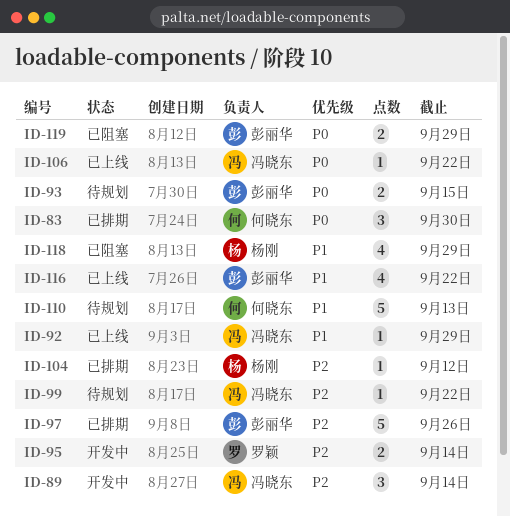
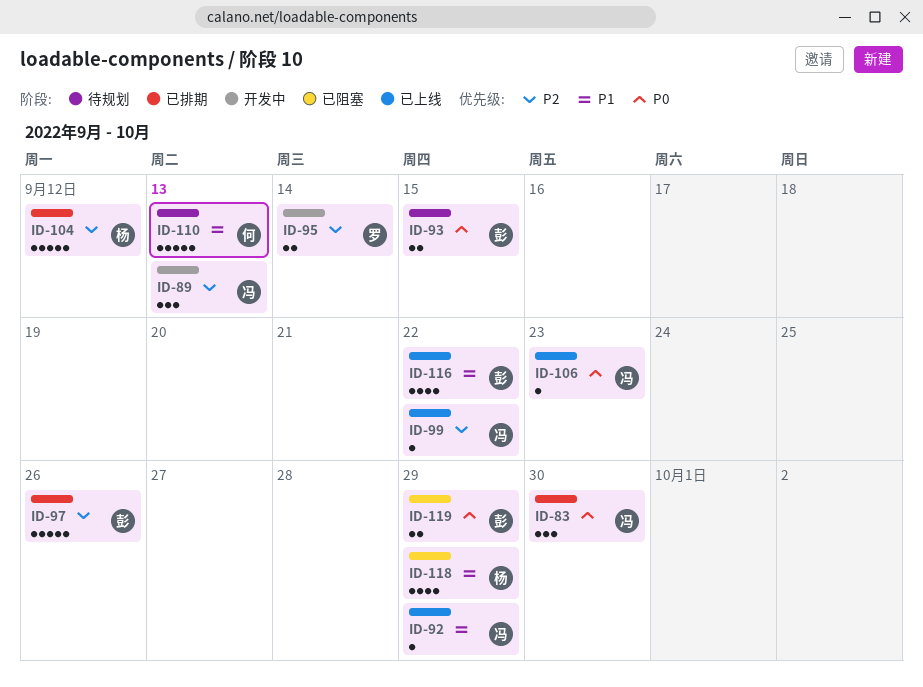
ID-83, owner: 何晓东 -> 冯晓东
ID-89, due: Sep 14 -> Sep 13
ID-99, status: 待规划 -> 已上线
ID-104, estimate: 1 -> 5
ID-106, due: Sep 22 -> Sep 23

